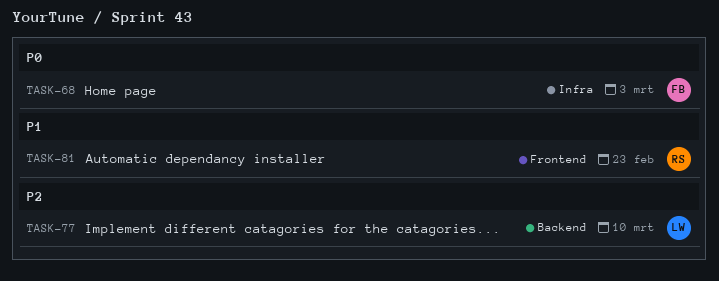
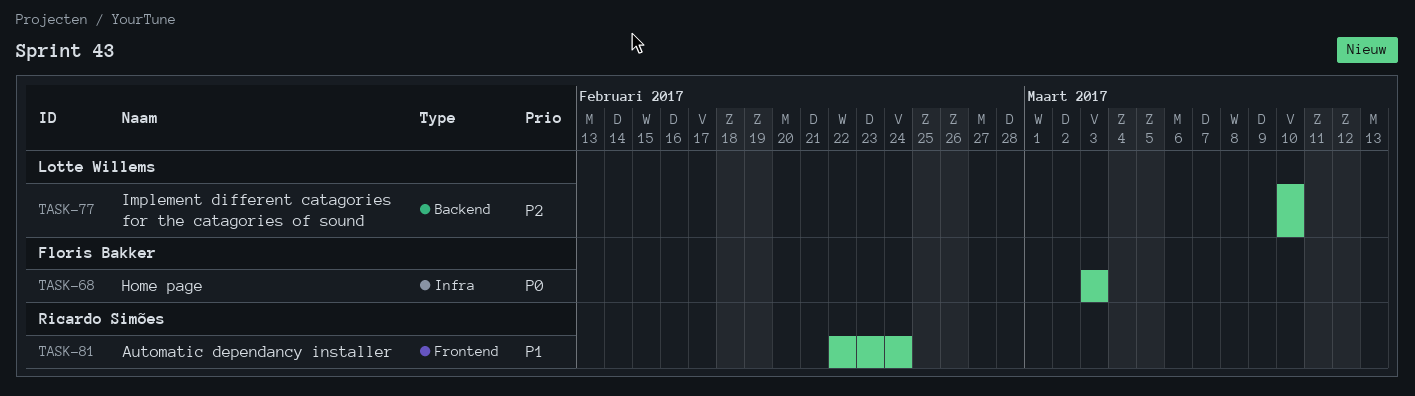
TASK-81, due: Feb 23 -> Feb 24

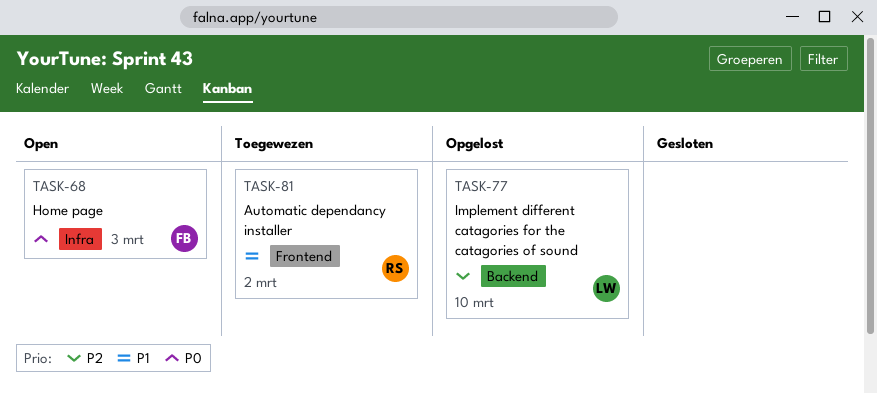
TASK-81, due: Feb 24 -> Mar 2

